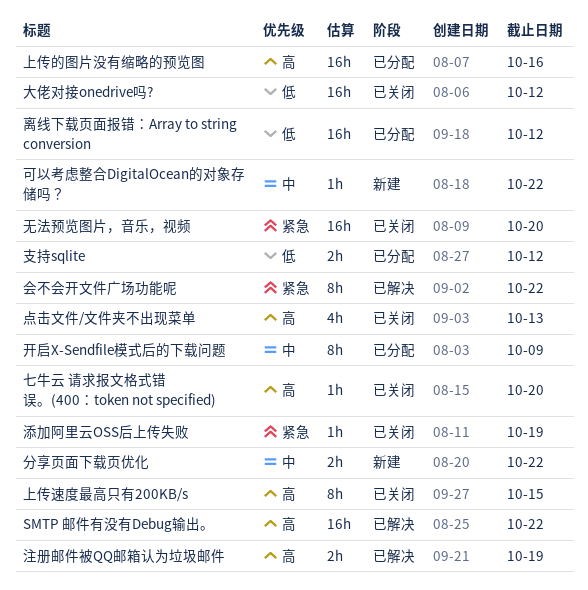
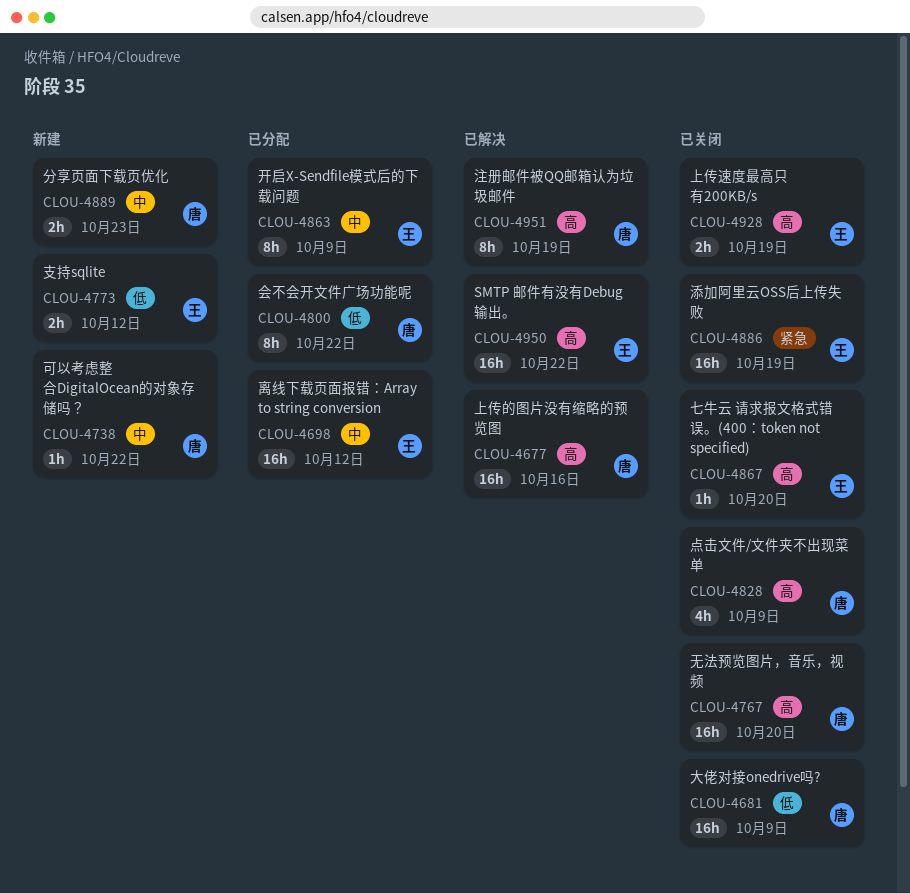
上传的图片没有缩略的预览图, status: 已分配 -> 已解决
上传速度最高只有200KB/s, estimate: 8h -> 2h
上传速度最高只有200KB/s, due: Oct 15 -> Oct 19
会不会开文件广场功能呢, status: 已解决 -> 已分配
会不会开文件广场功能呢, priority: 紧急 -> 低
分享页面下载页优化, due: Oct 22 -> Oct 23
大佬对接onedrive吗?, due: Oct 12 -> Oct 9
支持sqlite, status: 已分配 -> 新建
无法预览图片，音乐，视频, priority: 紧急 -> 高
注册邮件被QQ邮箱认为垃圾邮件, estimate: 2h -> 8h
添加阿里云OSS后上传失败, estimate: 1h -> 16h
点击文件/文件夹不出现菜单, due: Oct 13 -> Oct 9
离线下载页面报错：Array to string conversion, priority: 低 -> 中

